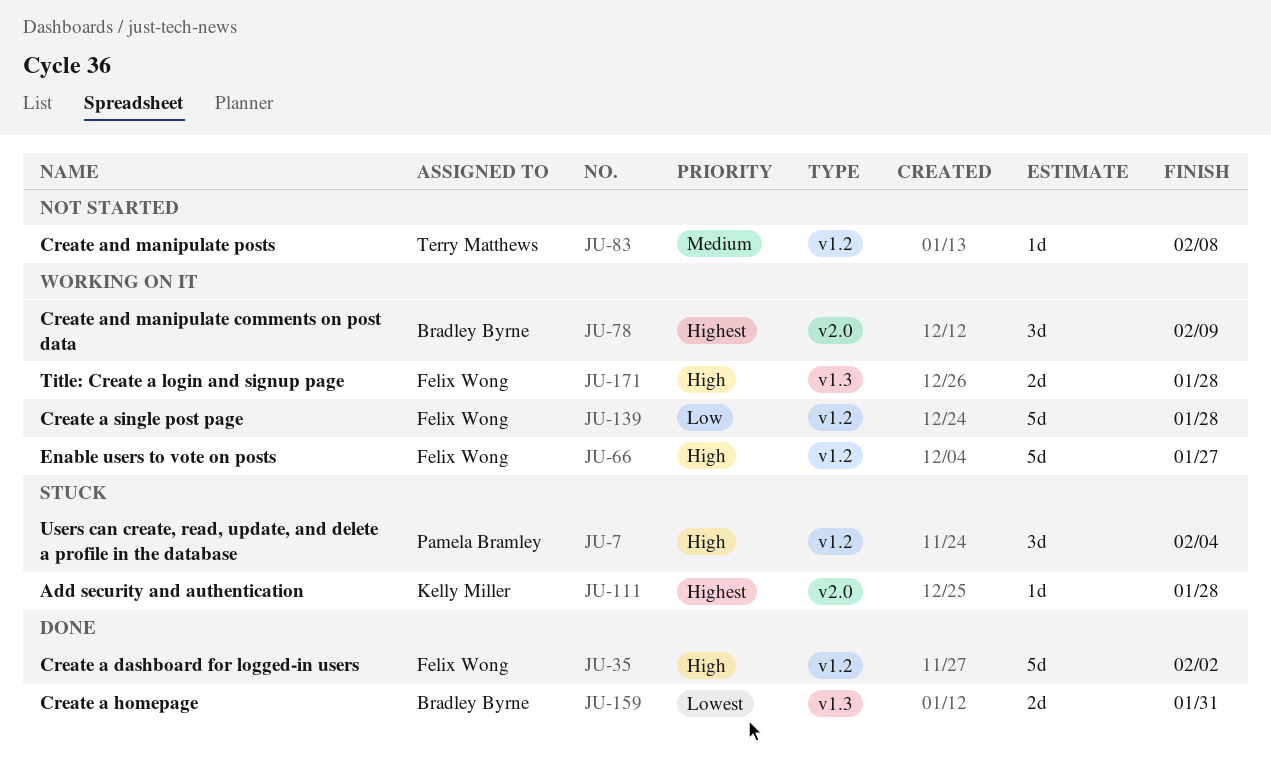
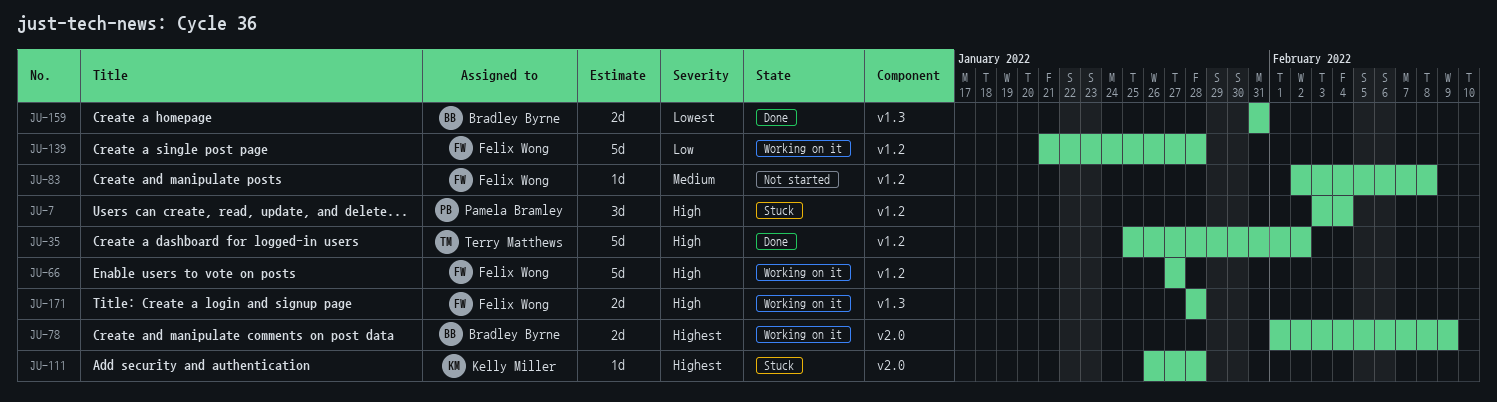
JU-35, owner: Felix Wong -> Terry Matthews
JU-78, estimate: 3d -> 2d
JU-83, owner: Terry Matthews -> Felix Wong

